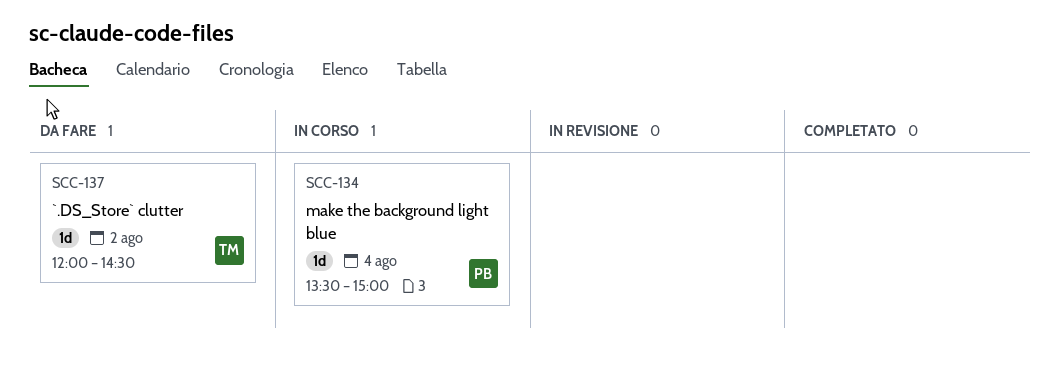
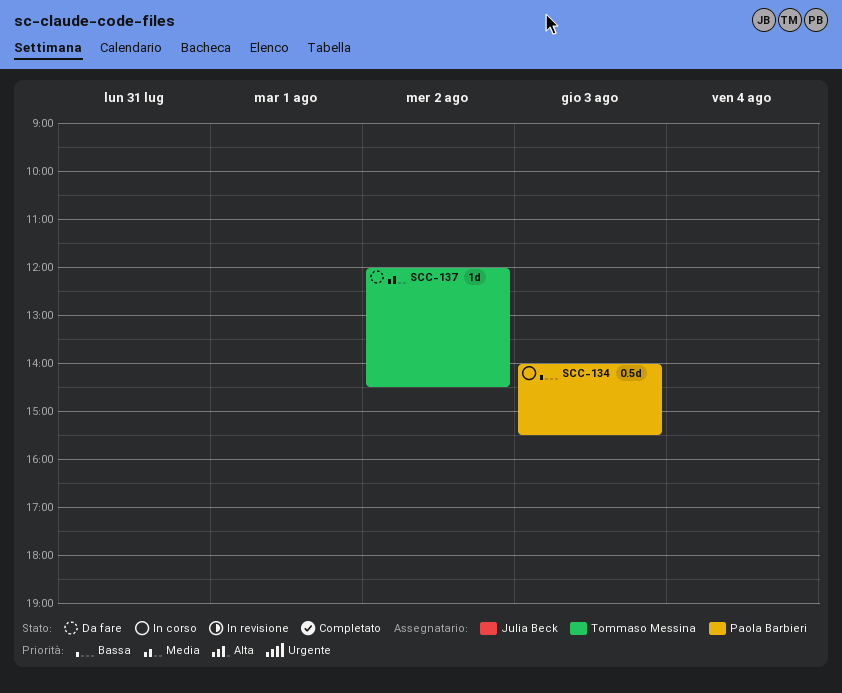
SCC-134, estimate: 1d -> 0.5d
SCC-134, day: Aug 4 -> Aug 3
SCC-134, begins: 13:30 -> 14:00
SCC-134, ends: 15:00 -> 15:30

